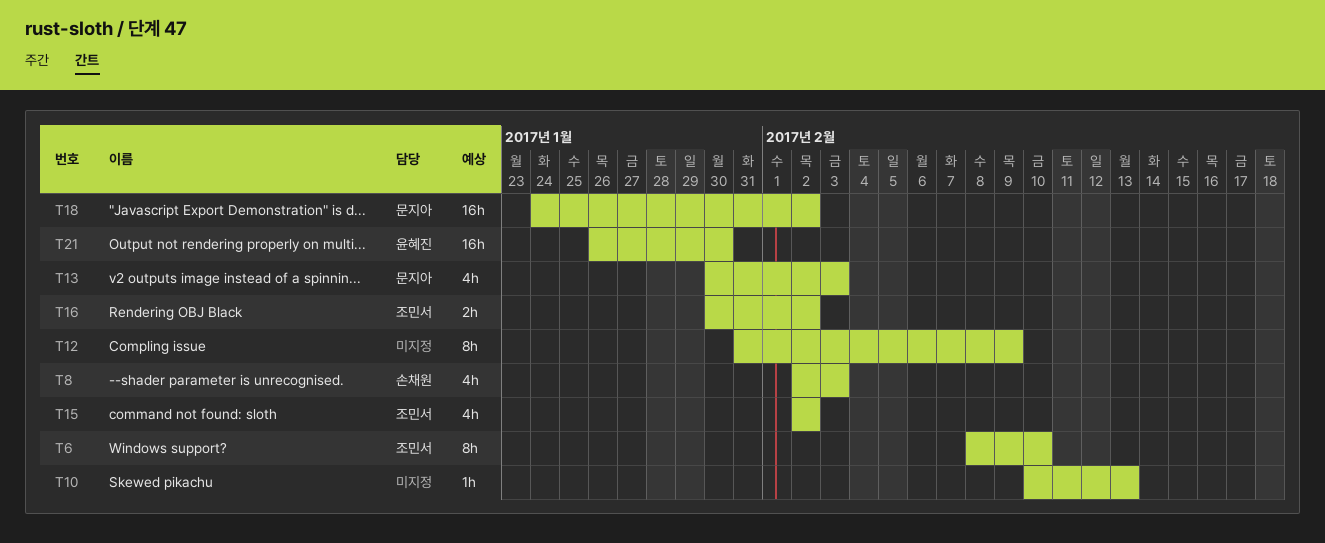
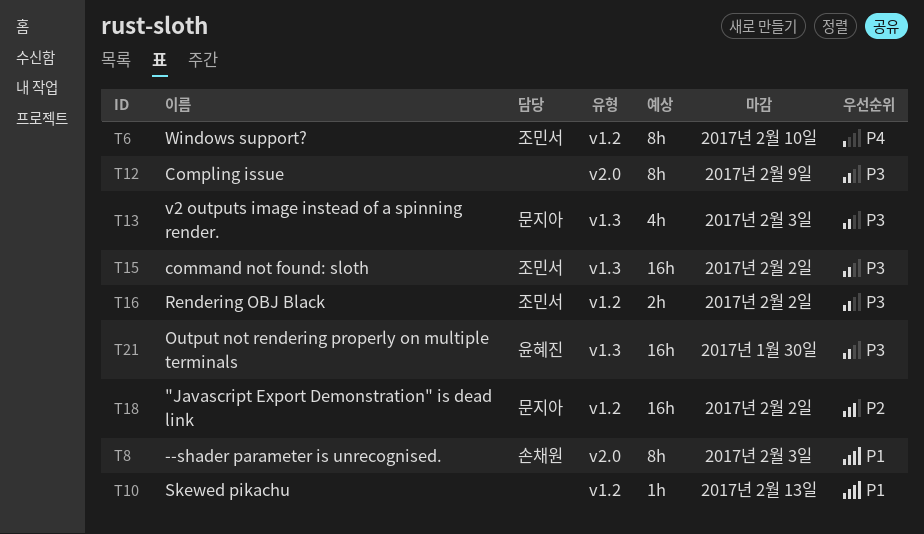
T8, estimate: 4h -> 8h
T15, estimate: 4h -> 16h

